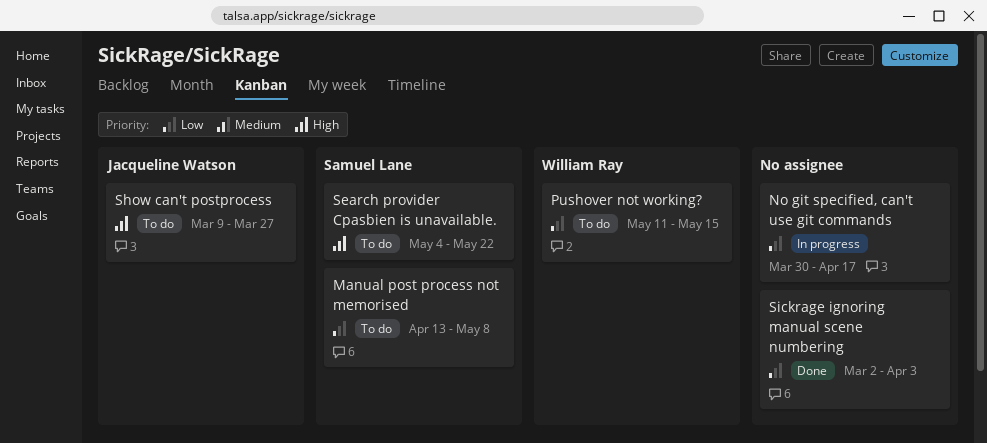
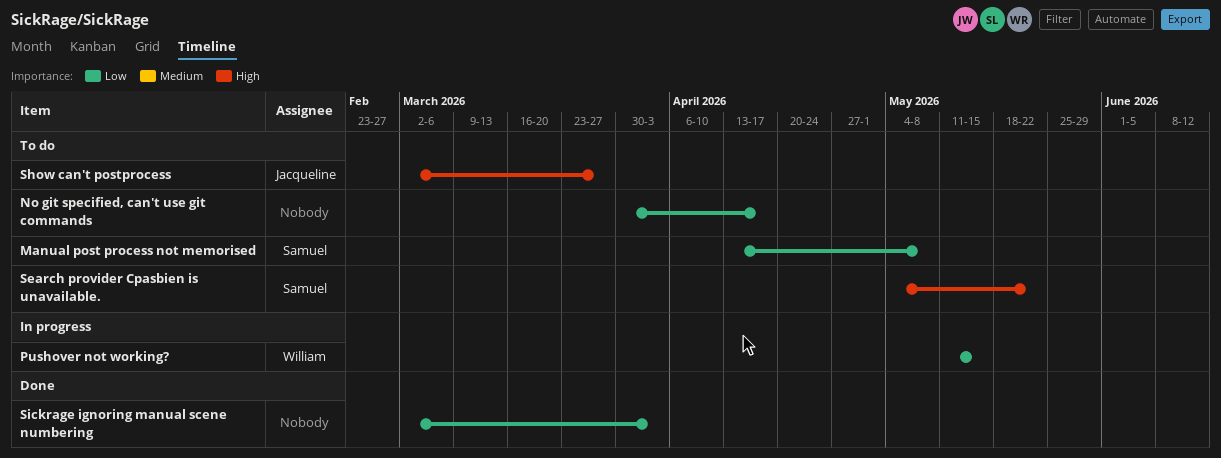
No git specified, can't use git commands, status: In progress -> To do
Pushover not working?, status: To do -> In progress
Show can't postprocess, start: Mar 9 -> Mar 2

